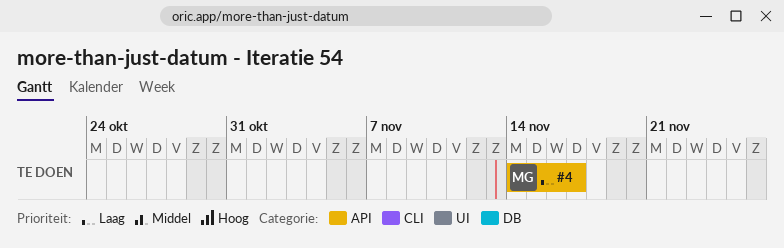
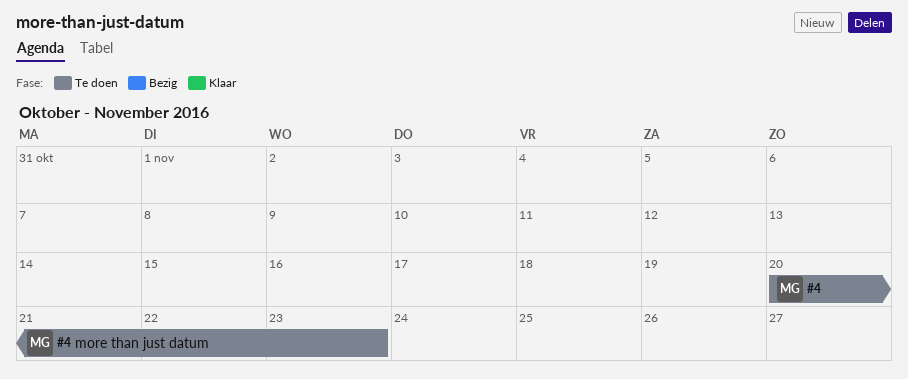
#4, start: Nov 14 -> Nov 20
#4, due: Nov 17 -> Nov 23

